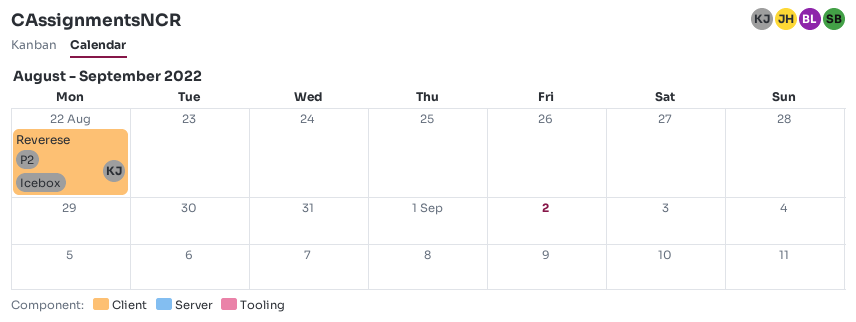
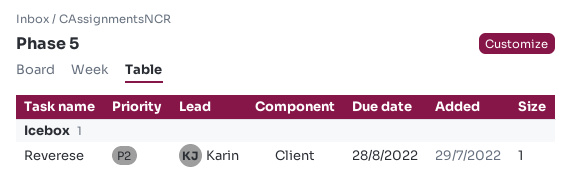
Reverese, due: Aug 22 -> Aug 28

